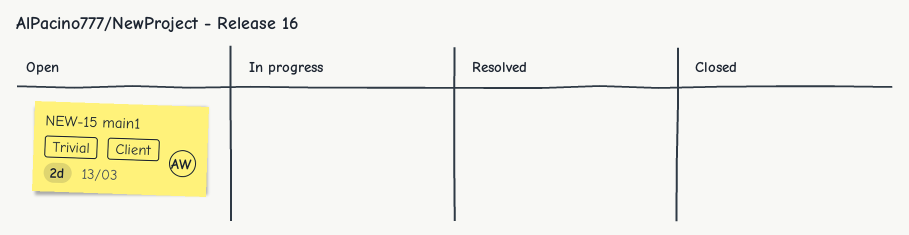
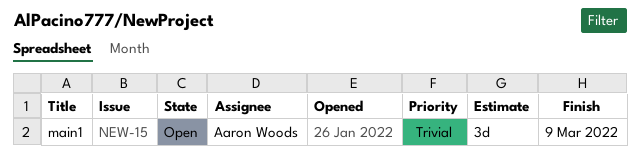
NEW-15, estimate: 2d -> 3d
NEW-15, due: Mar 13 -> Mar 9

